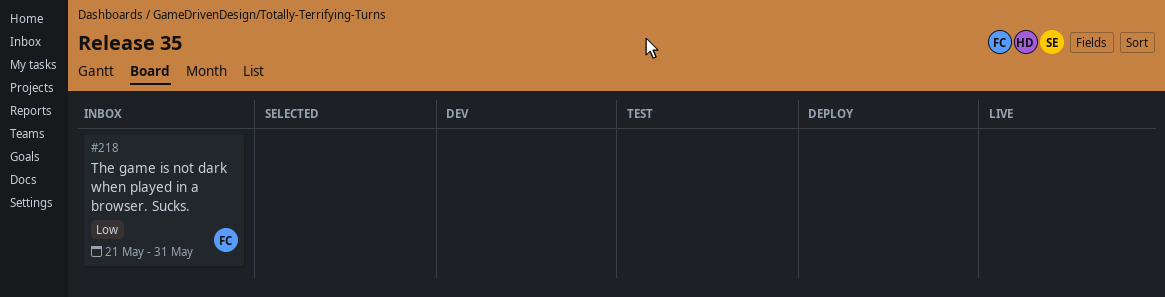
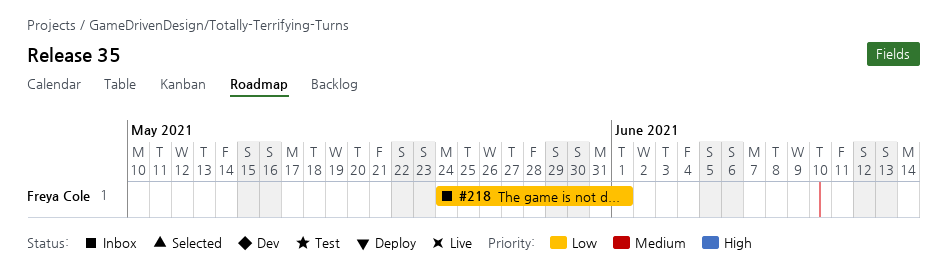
#218, start: May 21 -> May 24
#218, due: May 31 -> Jun 1

